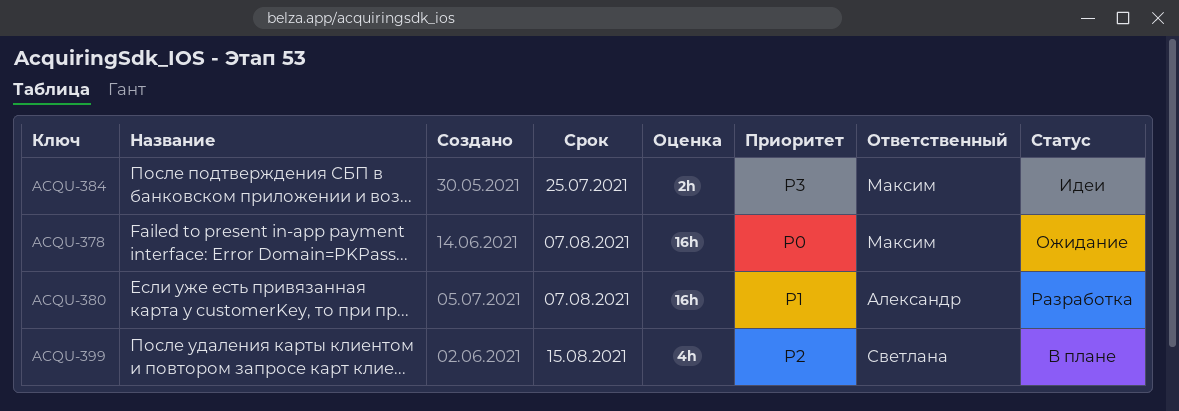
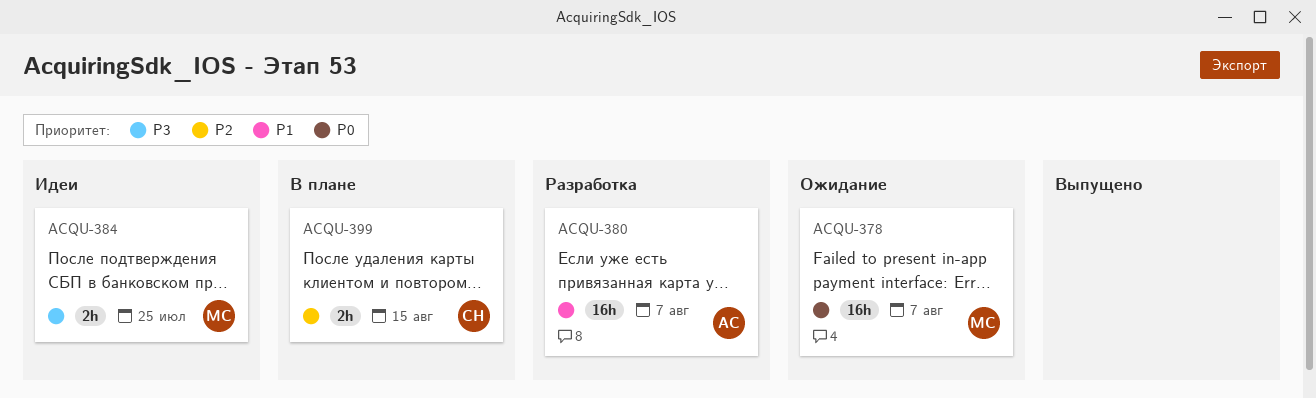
ACQU-399, estimate: 4h -> 2h

